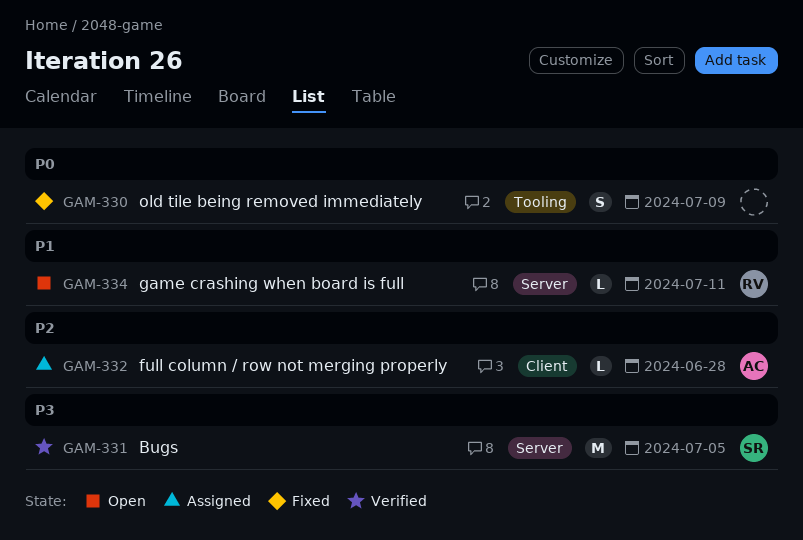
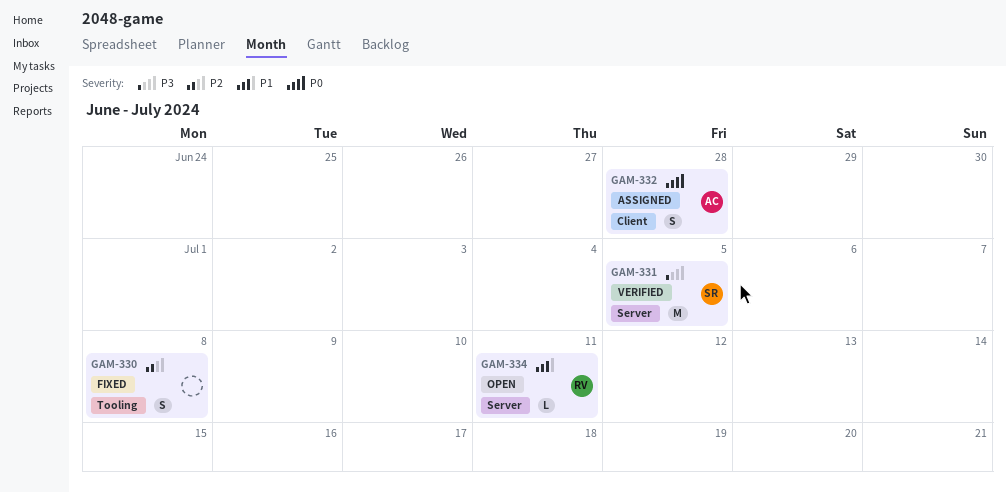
GAM-330, priority: P0 -> P2
GAM-330, due: Jul 9 -> Jul 8
GAM-332, priority: P2 -> P0
GAM-332, estimate: L -> S

